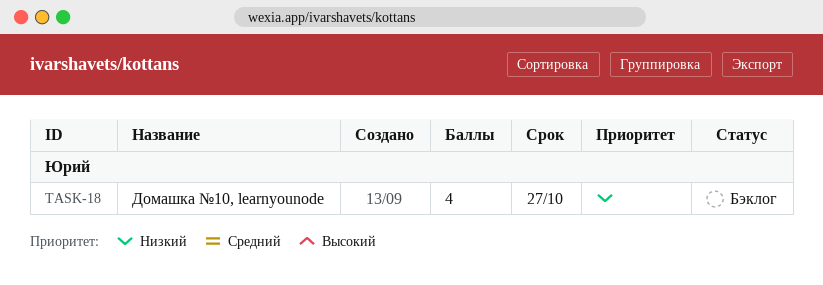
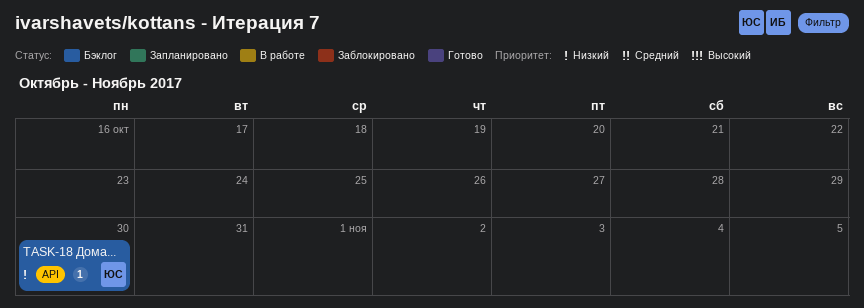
TASK-18, estimate: 4 -> 1
TASK-18, due: Oct 27 -> Oct 30

